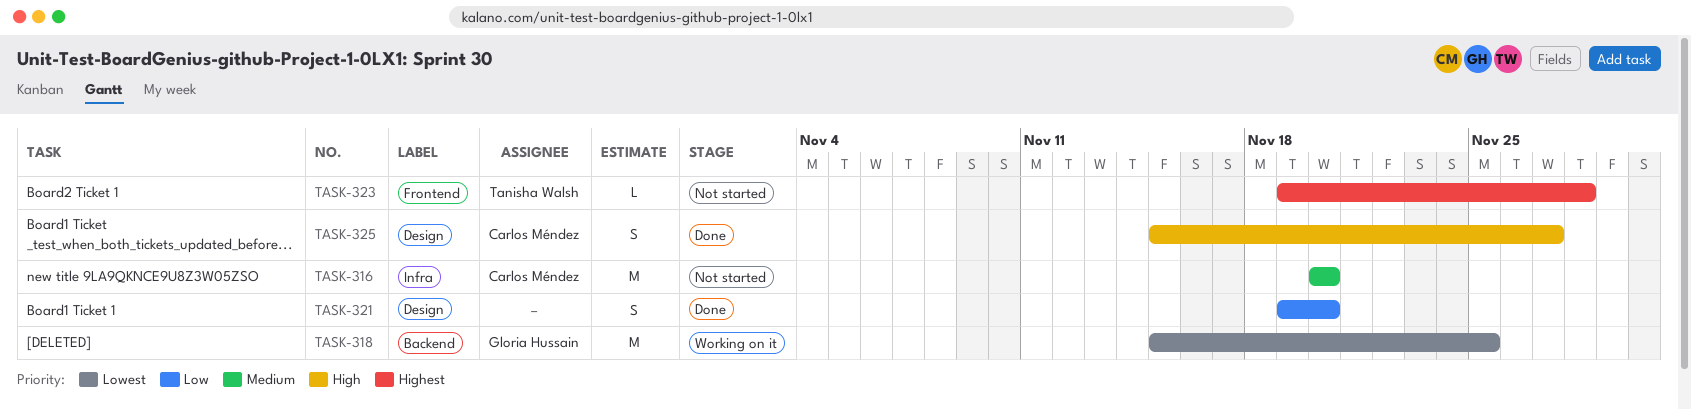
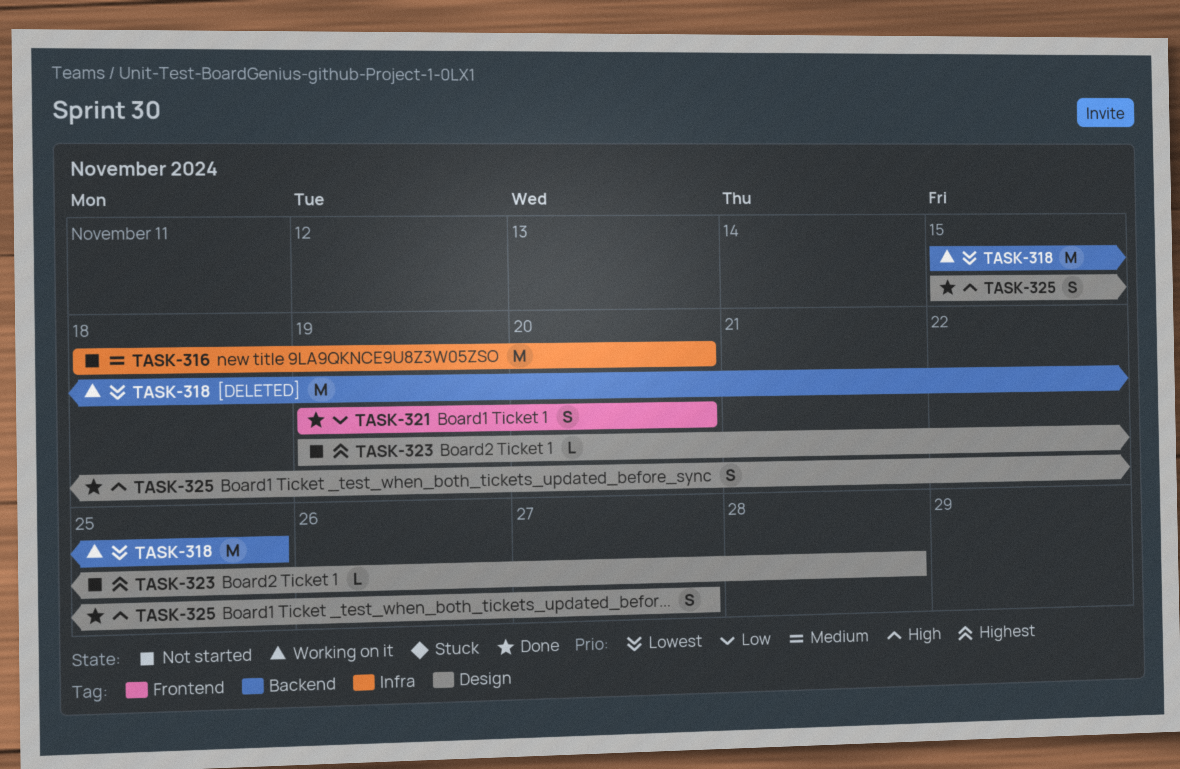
TASK-316, start: Nov 20 -> Nov 18
TASK-321, label: Design -> Frontend
TASK-323, label: Frontend -> Design

